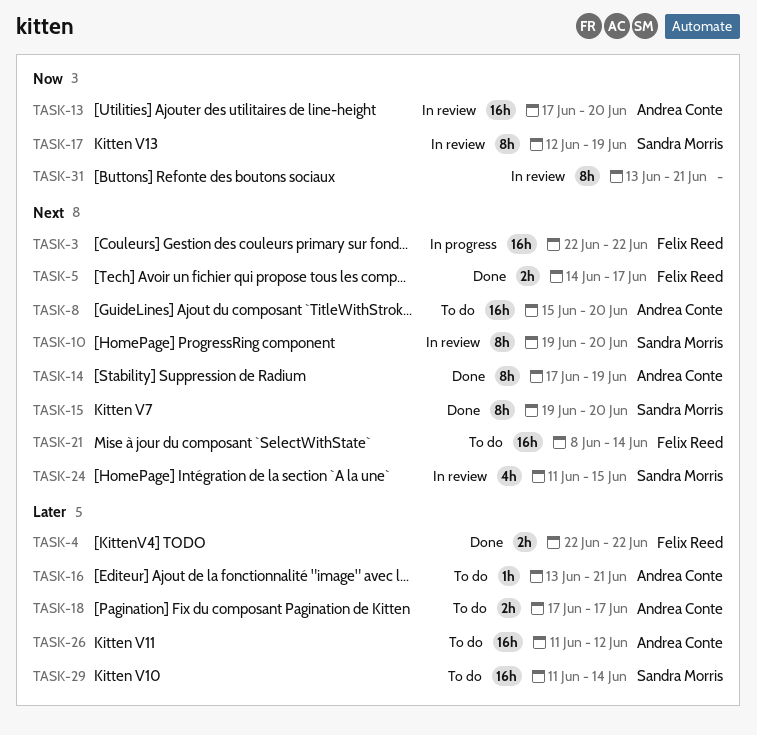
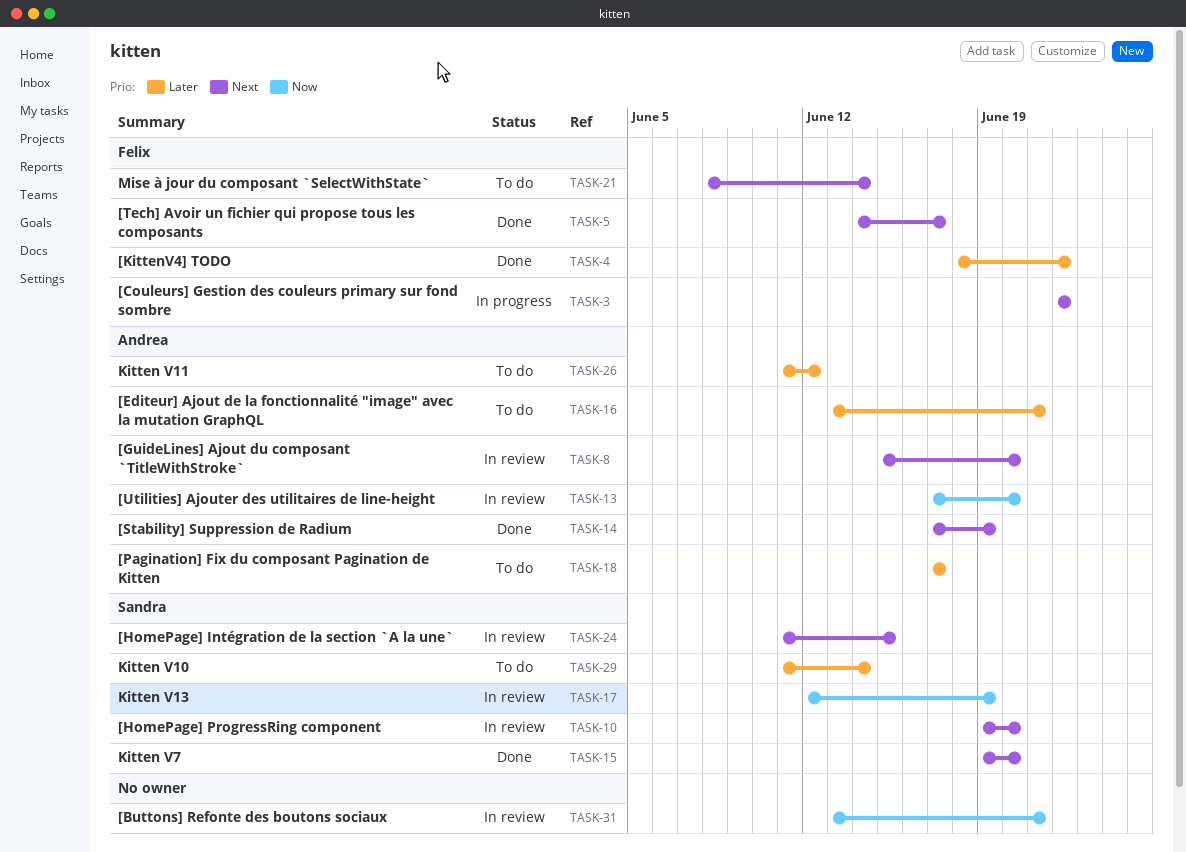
TASK-4, start: Jun 22 -> Jun 18
TASK-8, status: To do -> In review

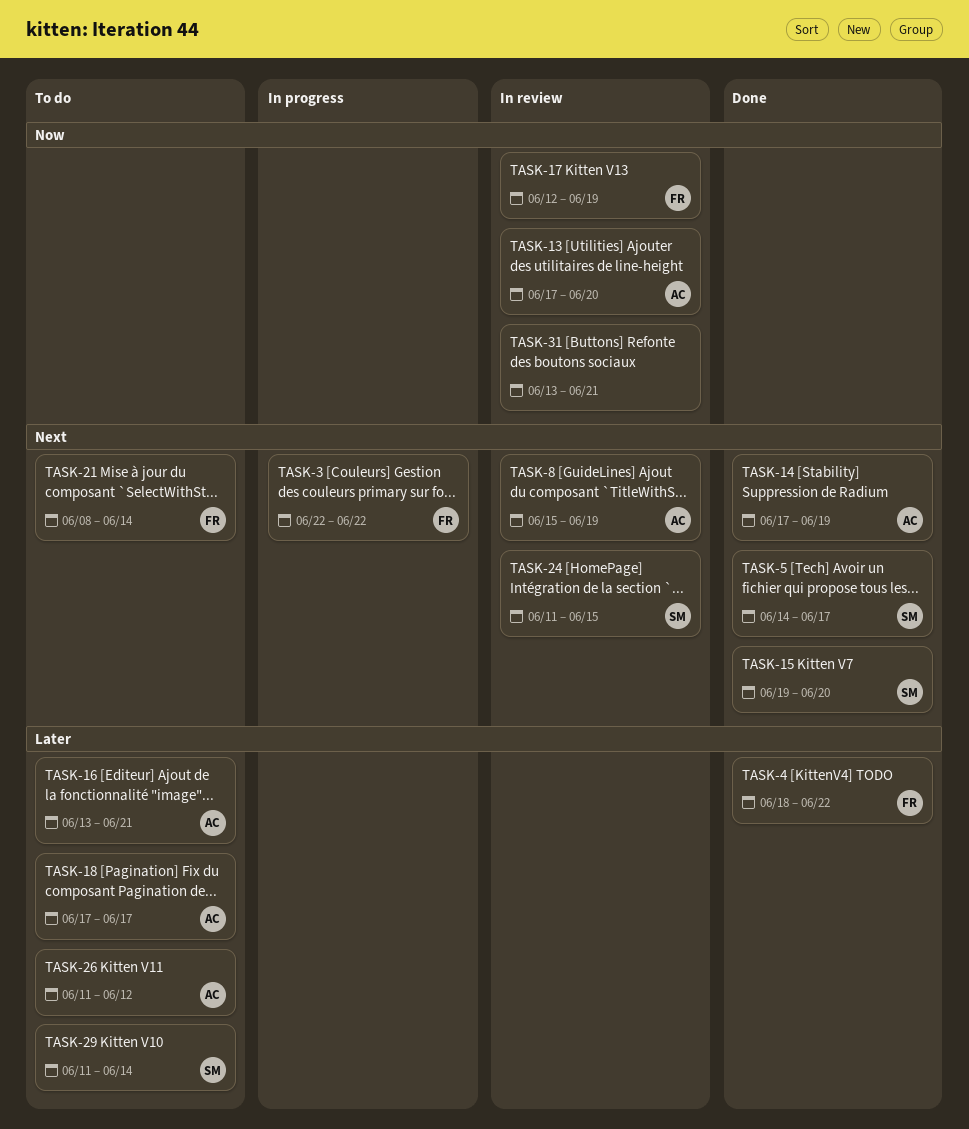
TASK-5, owner: Felix -> Sandra
TASK-8, due: Jun 20 -> Jun 19
TASK-10: present -> none
TASK-17, owner: Sandra -> Felix

